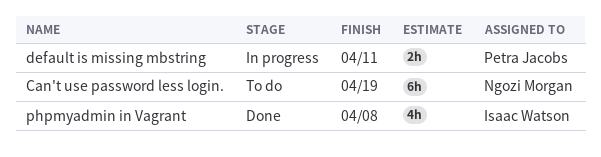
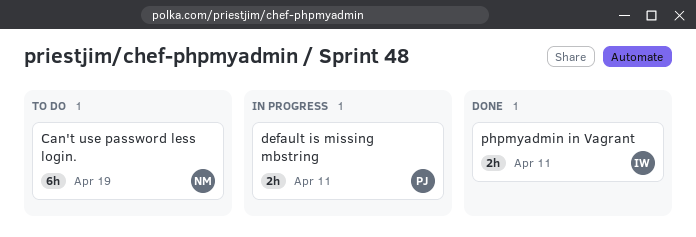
phpmyadmin in Vagrant, estimate: 4h -> 2h
phpmyadmin in Vagrant, due: Apr 8 -> Apr 11

